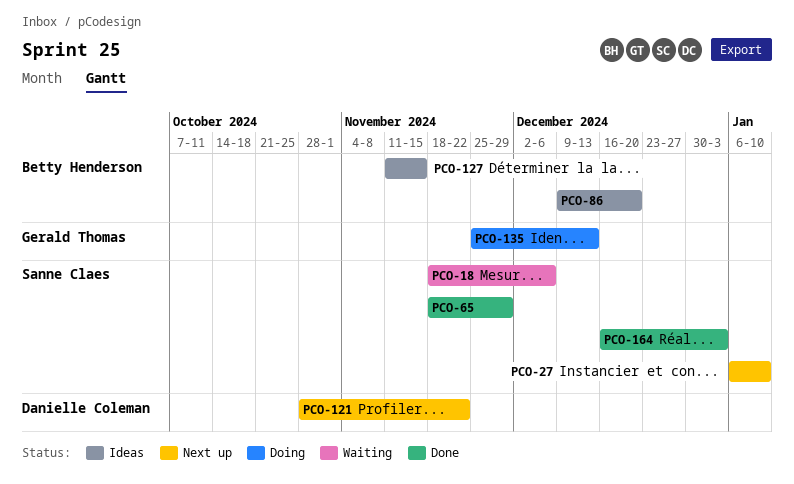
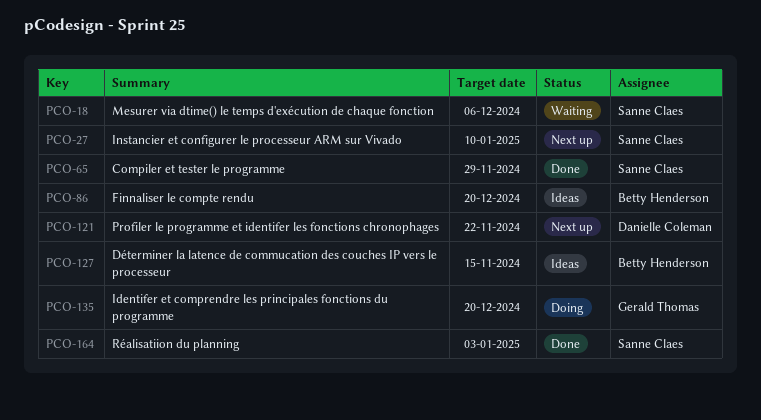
PCO-135, due: Dec 13 -> Dec 20

